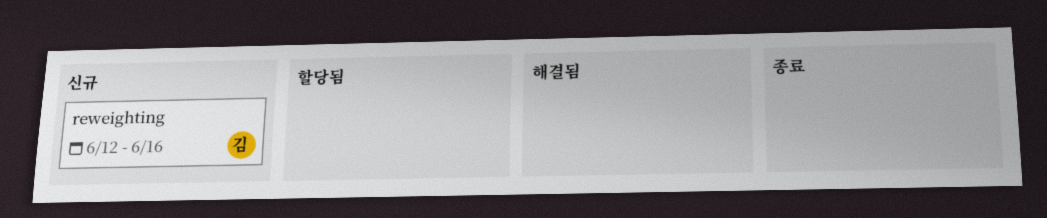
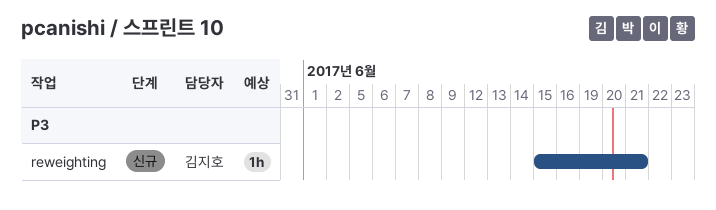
reweighting, start: Jun 12 -> Jun 15
reweighting, due: Jun 16 -> Jun 21

